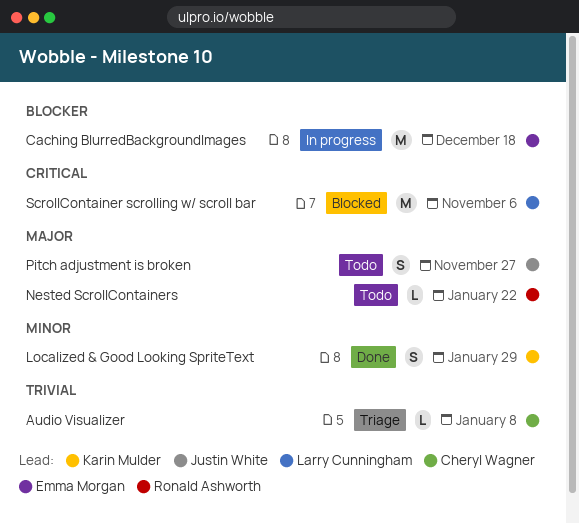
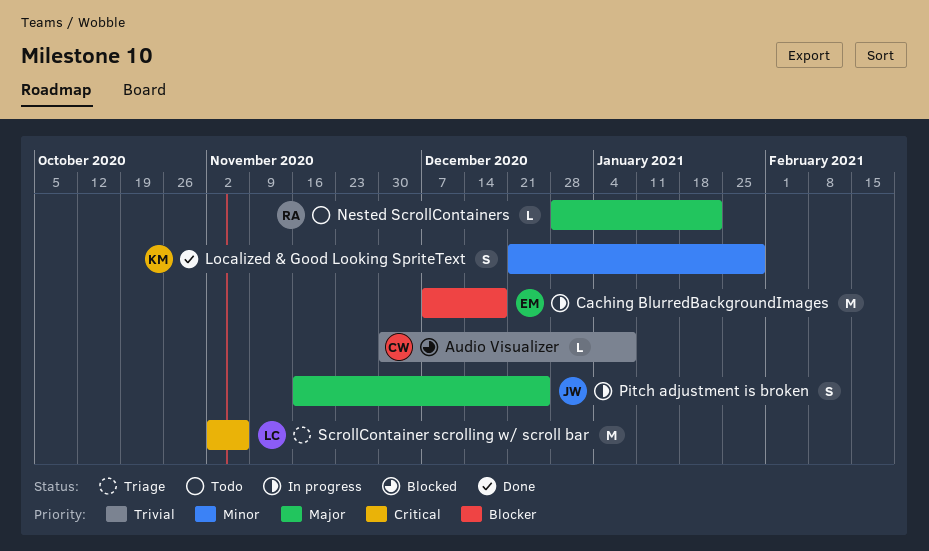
Audio Visualizer, status: Triage -> Blocked
Pitch adjustment is broken, status: Todo -> In progress
Pitch adjustment is broken, due: Nov 27 -> Dec 25
ScrollContainer scrolling w/ scroll bar, status: Blocked -> Triage

